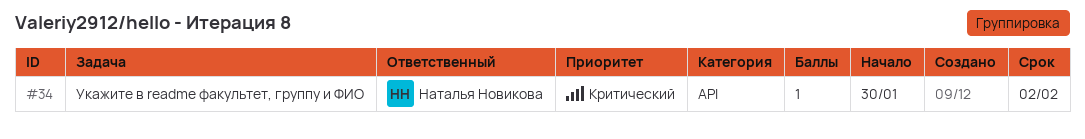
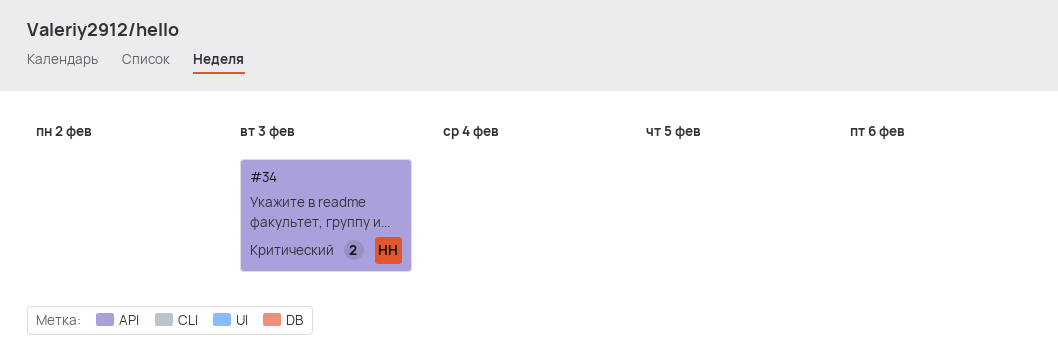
#34, estimate: 1 -> 2
#34, due: Feb 2 -> Feb 3

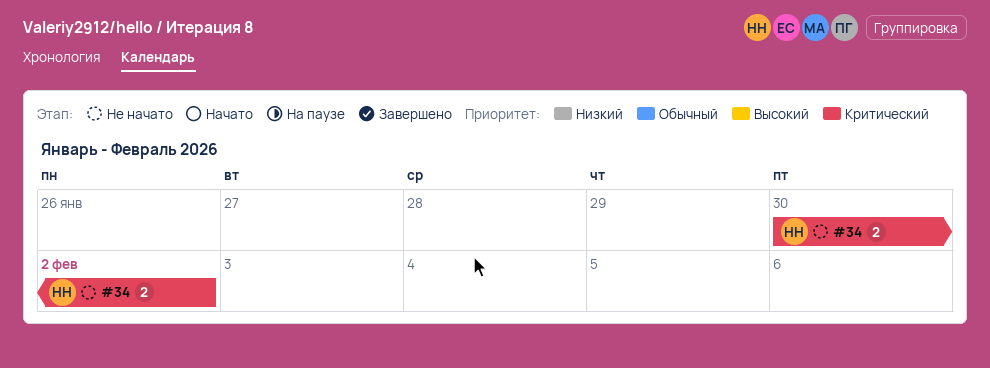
#34, due: Feb 3 -> Feb 2

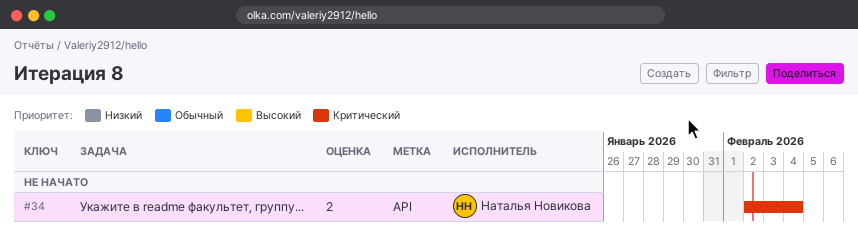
#34, start: Jan 30 -> Feb 2
#34, due: Feb 2 -> Feb 4

